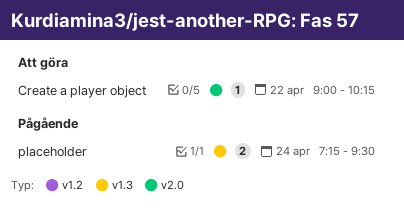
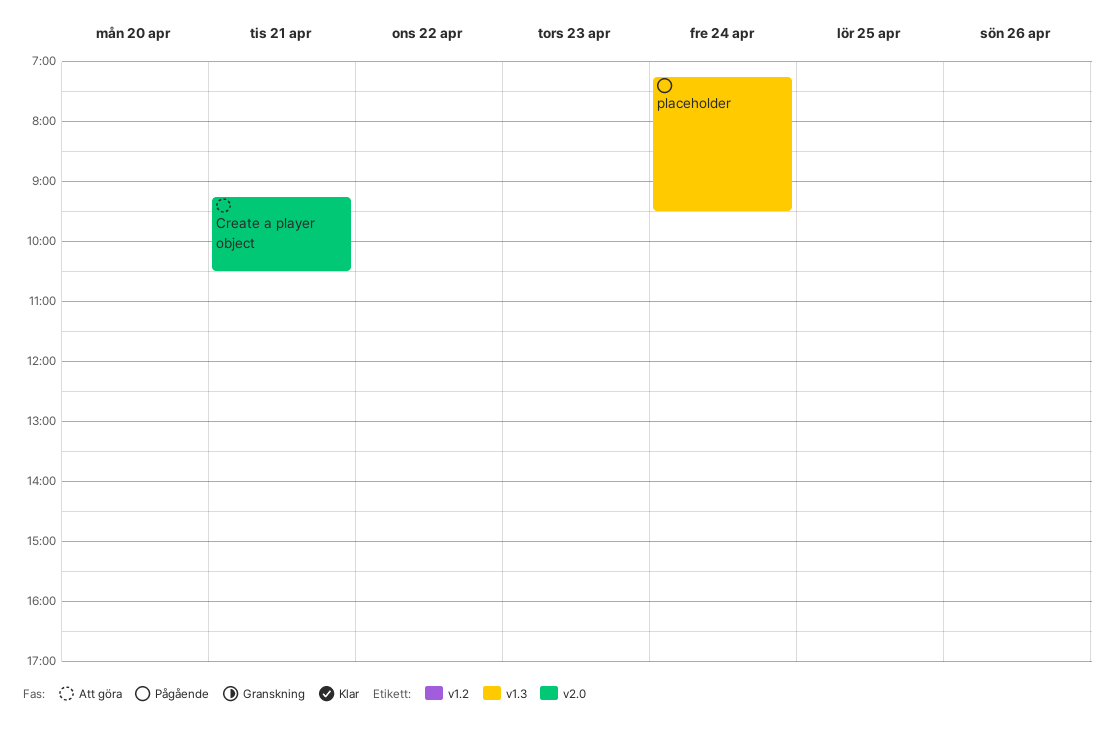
Create a player object, day: Apr 22 -> Apr 21
Create a player object, begins: 09:00 -> 09:15
Create a player object, ends: 10:15 -> 10:30

